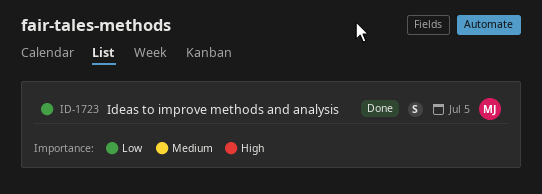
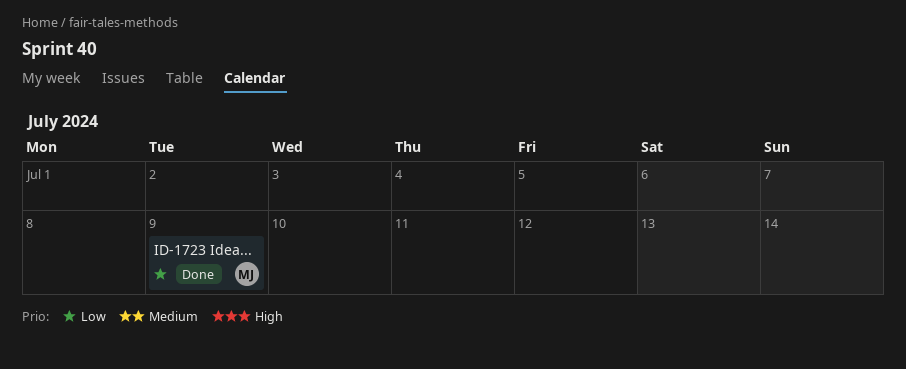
ID-1723, due: Jul 5 -> Jul 9

